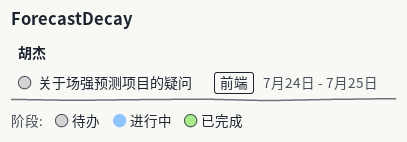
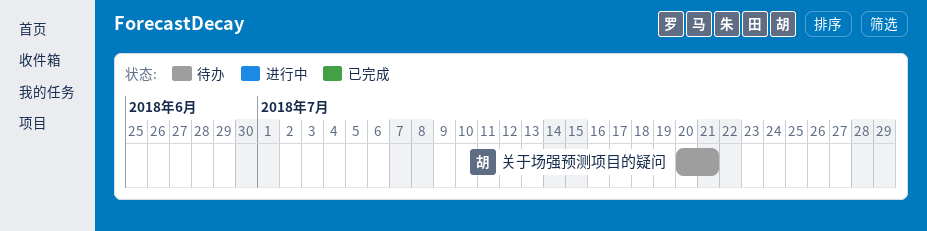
关于场强预测项目的疑问, start: Jul 24 -> Jul 20
关于场强预测项目的疑问, due: Jul 25 -> Jul 21

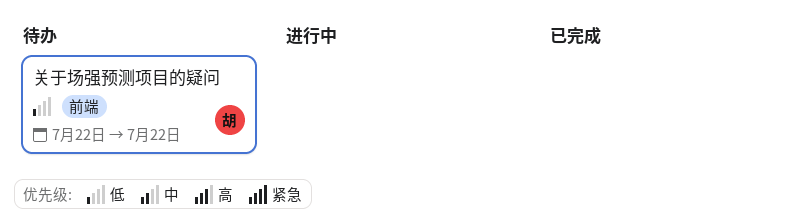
关于场强预测项目的疑问, start: Jul 20 -> Jul 22
关于场强预测项目的疑问, due: Jul 21 -> Jul 22

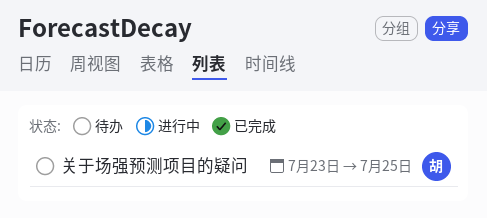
关于场强预测项目的疑问, start: Jul 22 -> Jul 23
关于场强预测项目的疑问, due: Jul 22 -> Jul 25

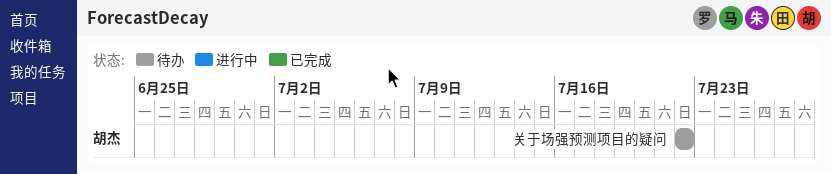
关于场强预测项目的疑问, start: Jul 23 -> Jul 22
关于场强预测项目的疑问, due: Jul 25 -> Jul 22

